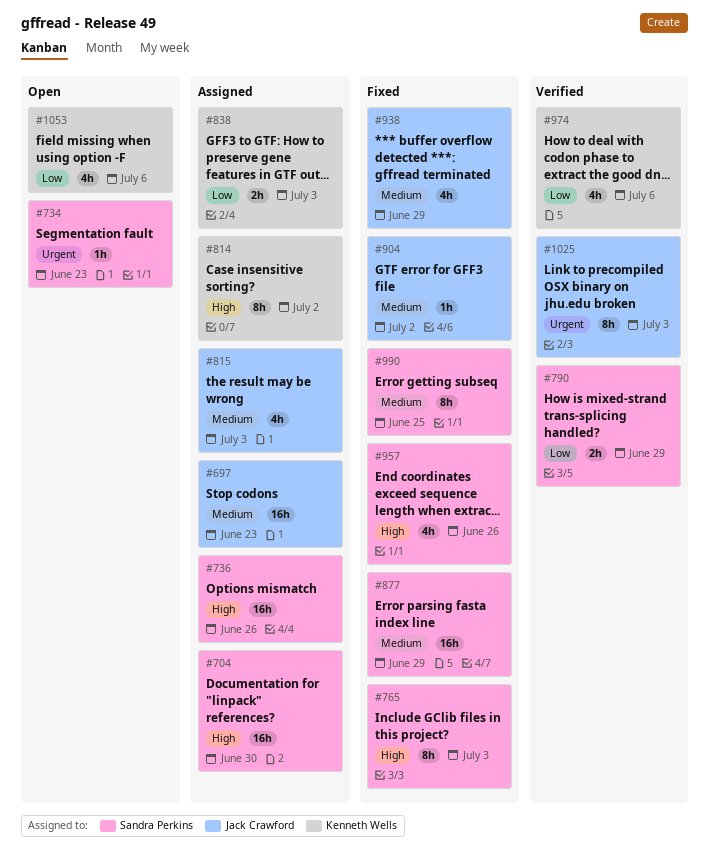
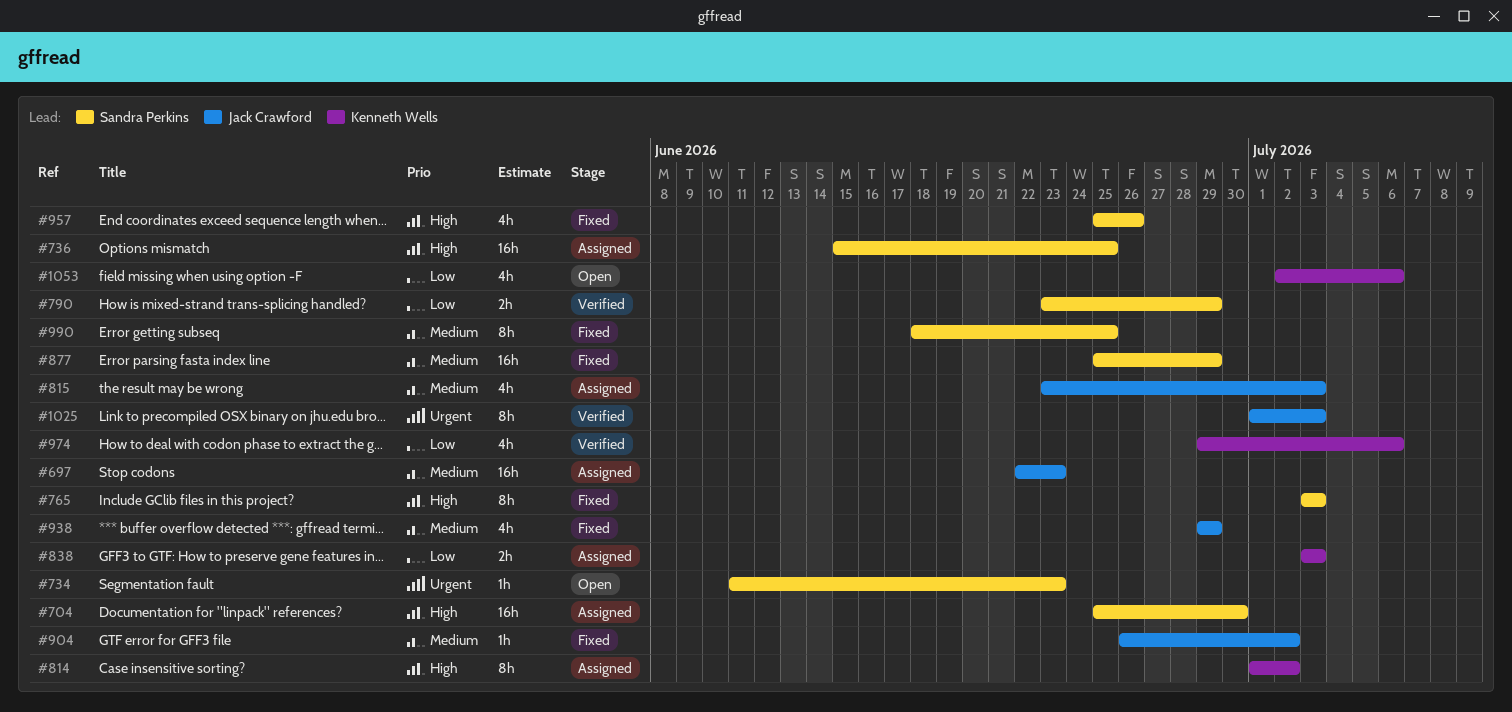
#736, due: Jun 26 -> Jun 25

